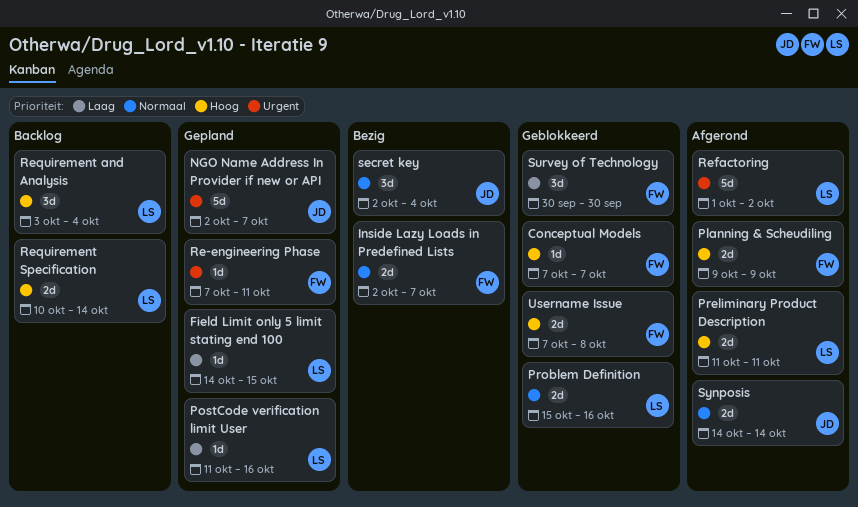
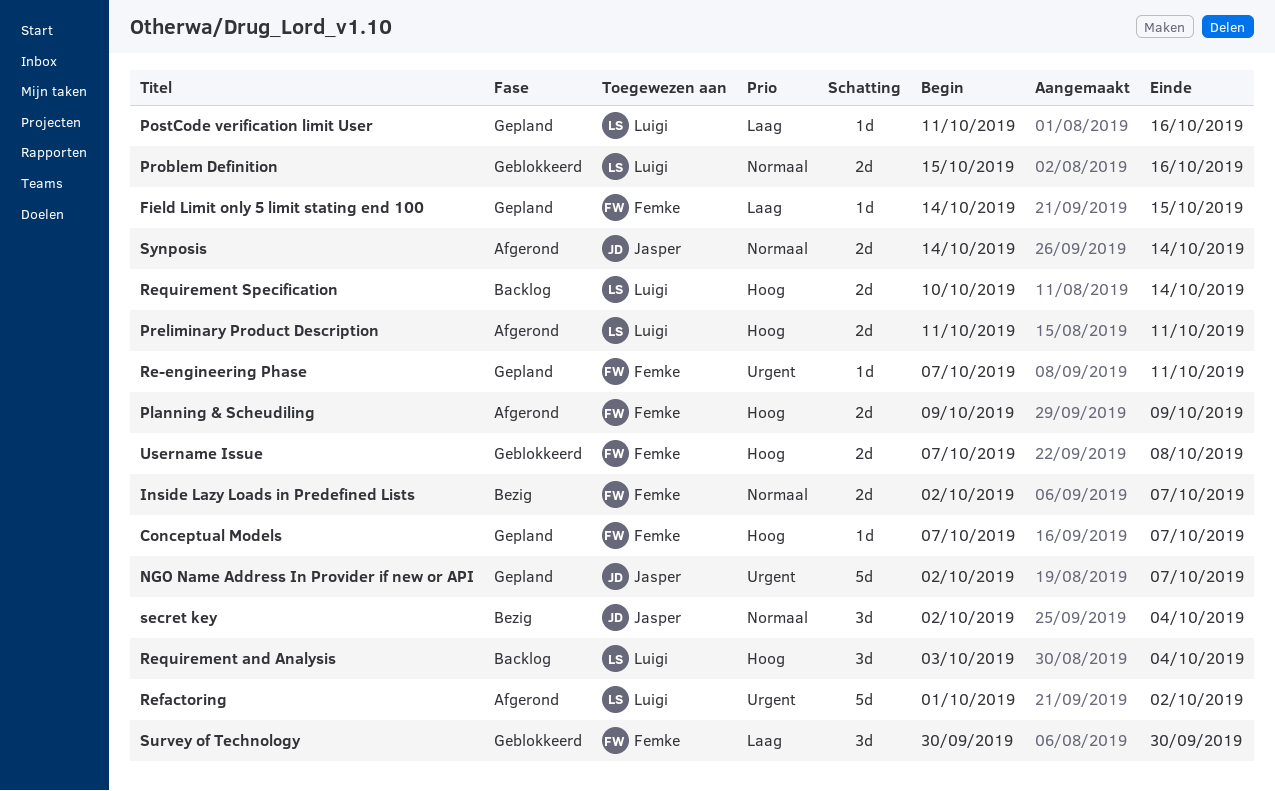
Conceptual Models, status: Geblokkeerd -> Gepland
Field Limit only 5 limit stating end 100, owner: Luigi -> Femke

